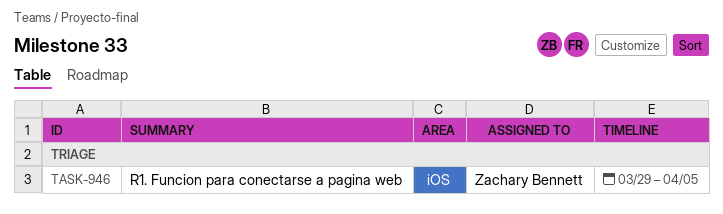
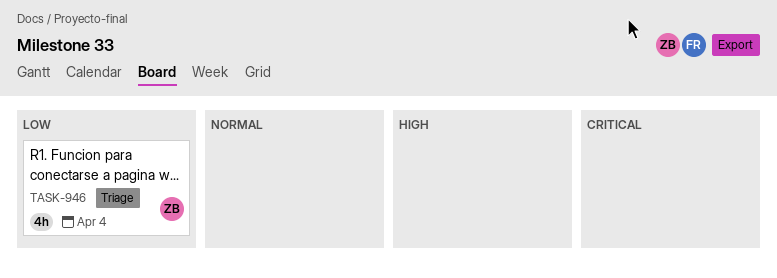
TASK-946, due: Apr 5 -> Apr 4

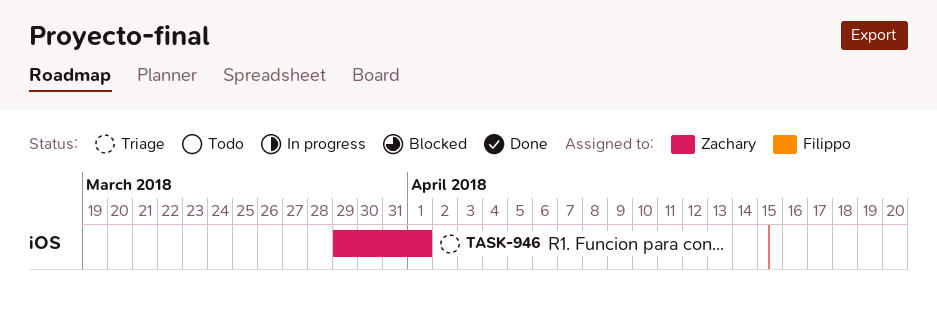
TASK-946, due: Apr 4 -> Apr 1

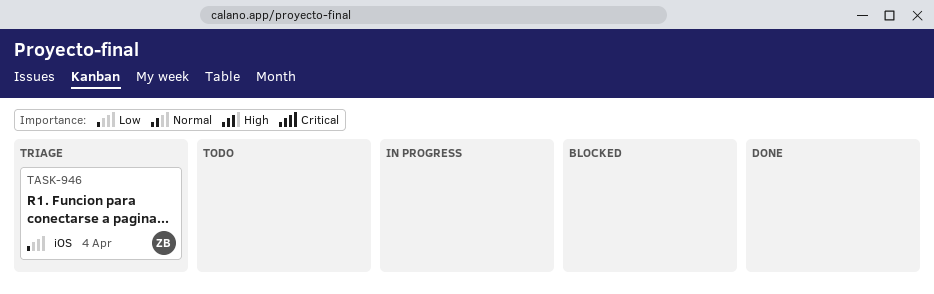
TASK-946, due: Apr 1 -> Apr 4

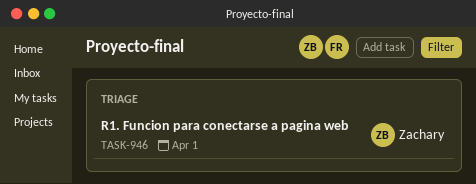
TASK-946, due: Apr 4 -> Apr 1

